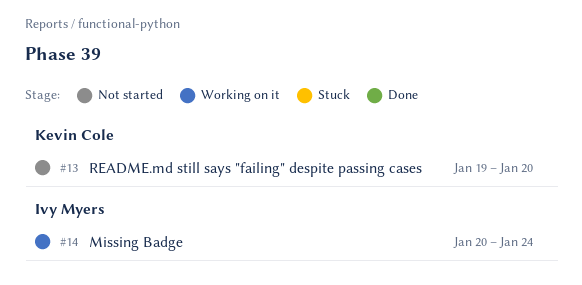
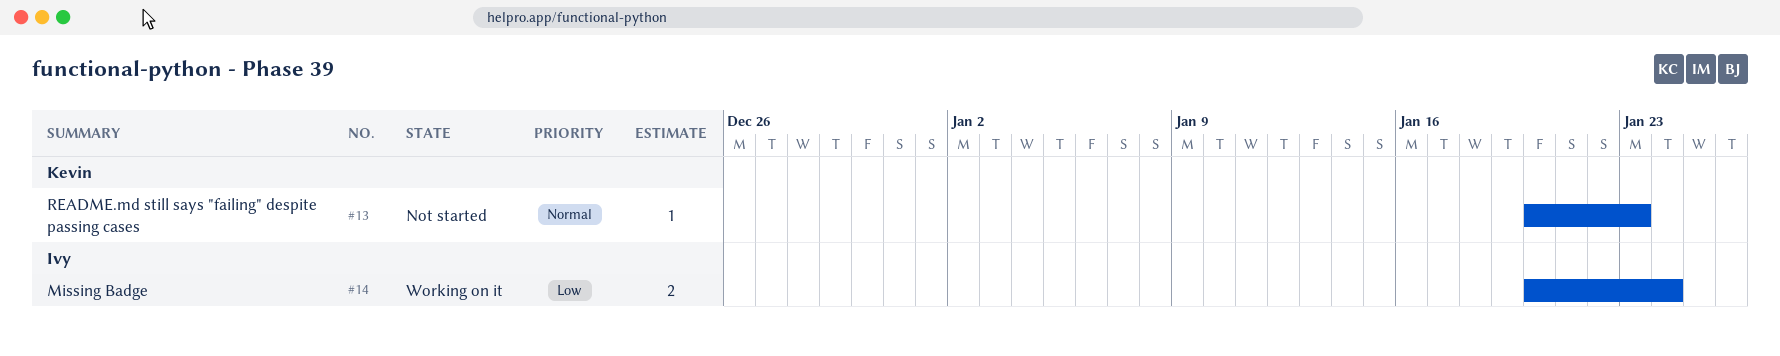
#13, start: Jan 19 -> Jan 20
#13, due: Jan 20 -> Jan 23

